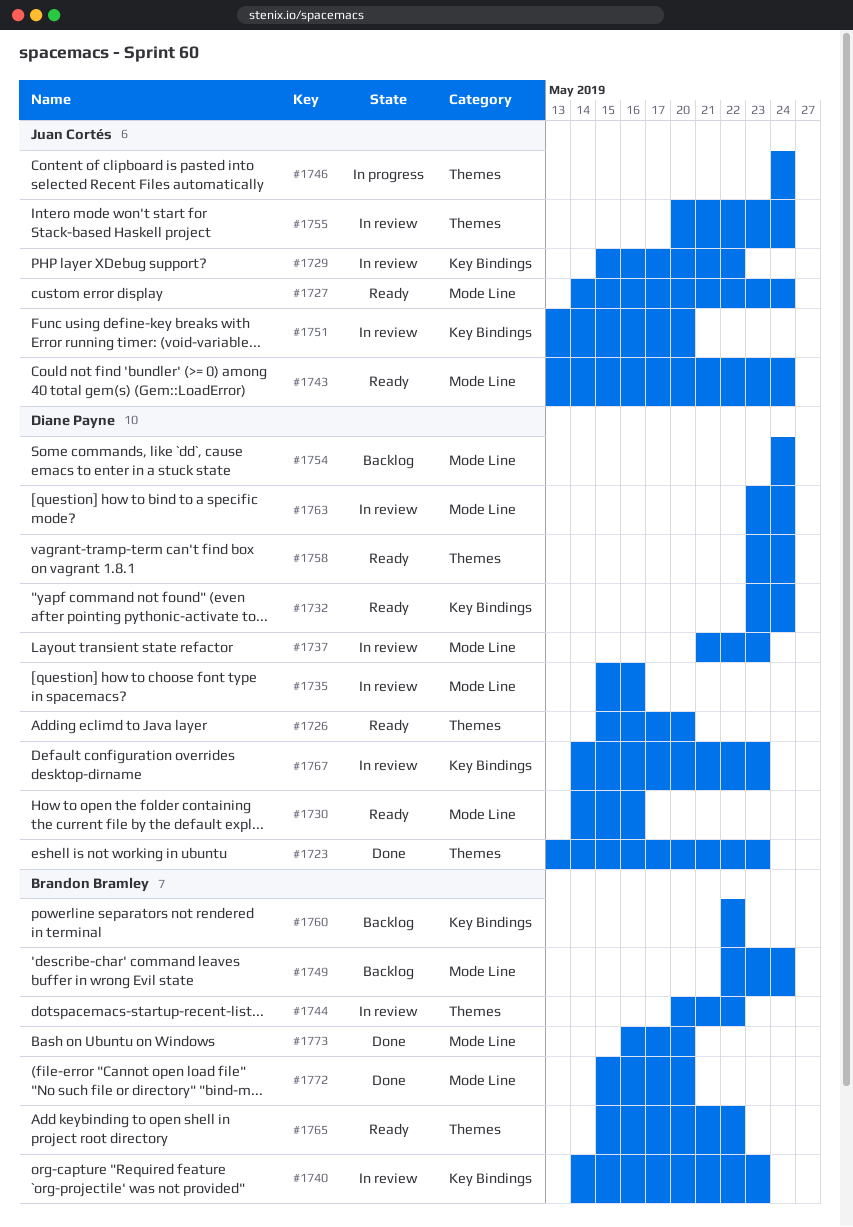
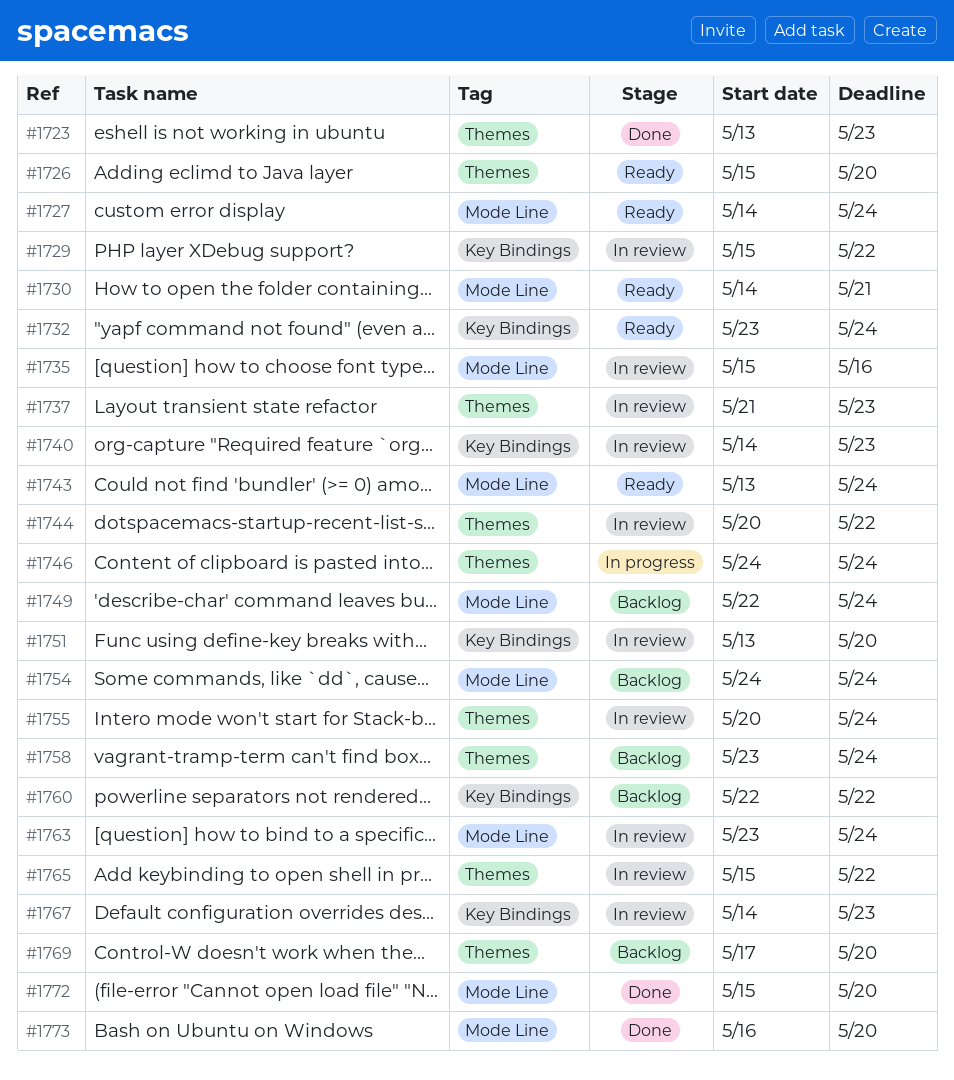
#1730, due: May 16 -> May 21
#1737, label: Mode Line -> Themes
#1758, status: Ready -> Backlog
#1765, status: Ready -> In review
#1769: none -> present

